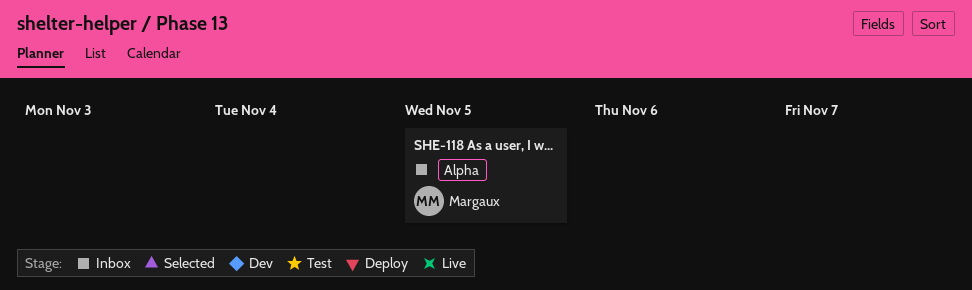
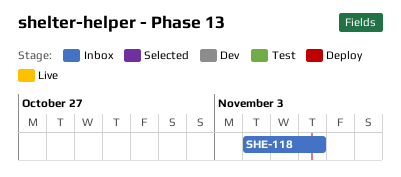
SHE-118, due: Nov 5 -> Nov 6

